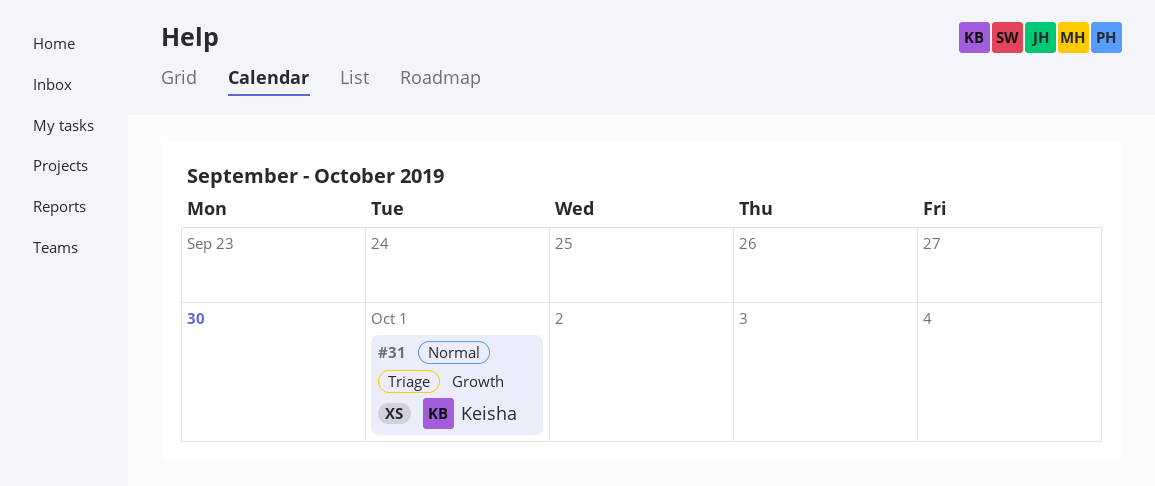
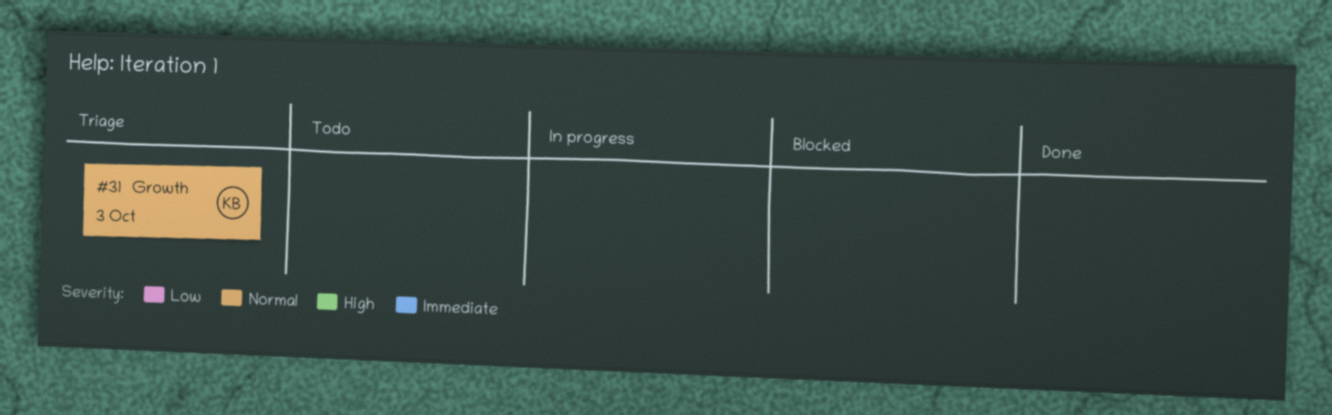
#31, due: Oct 1 -> Oct 3

